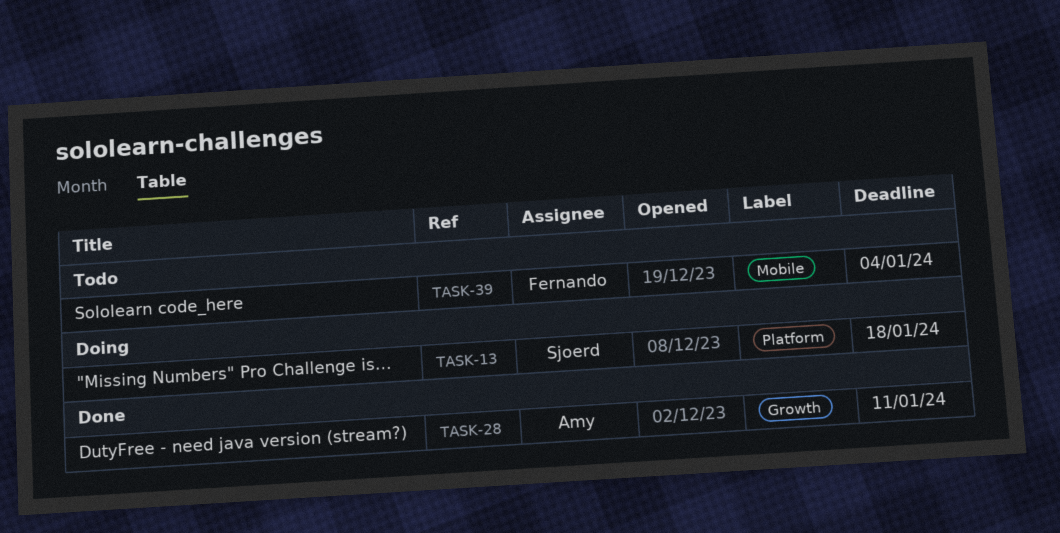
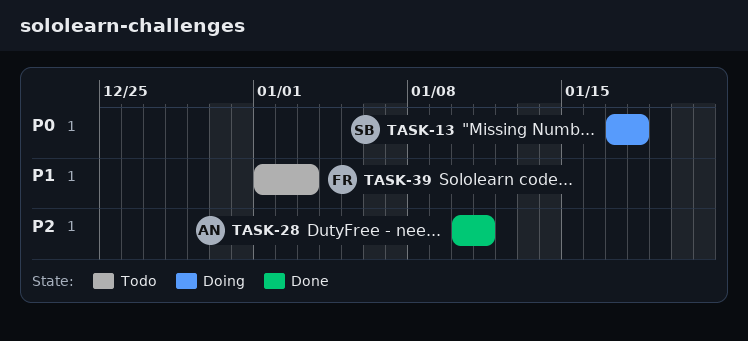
TASK-39, due: Jan 4 -> Jan 3

